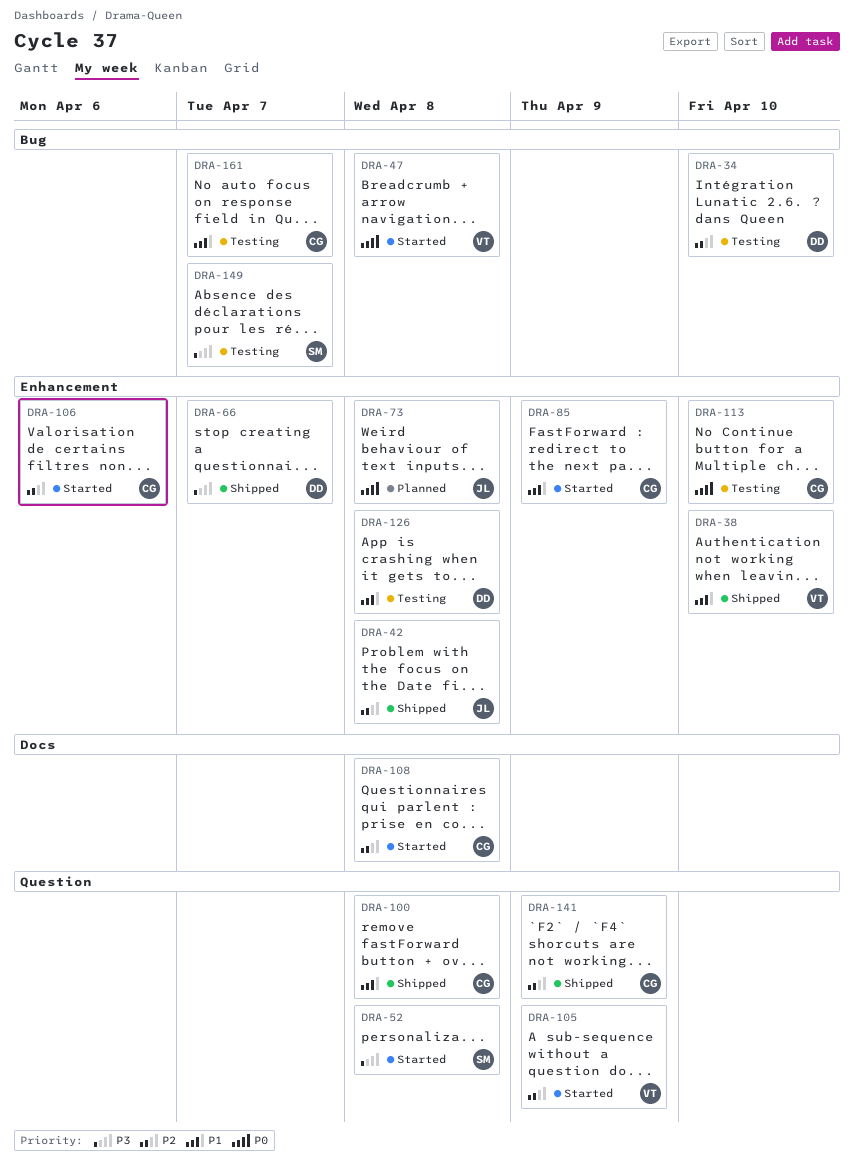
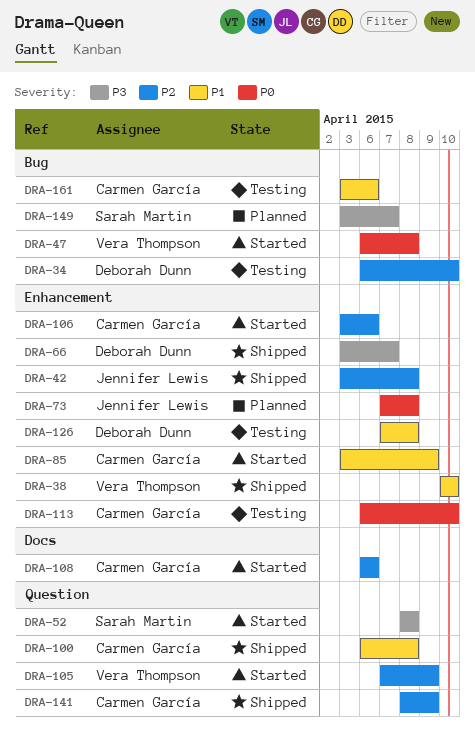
DRA-108, due: Apr 8 -> Apr 6
DRA-149, status: Testing -> Planned
DRA-161, due: Apr 7 -> Apr 6

